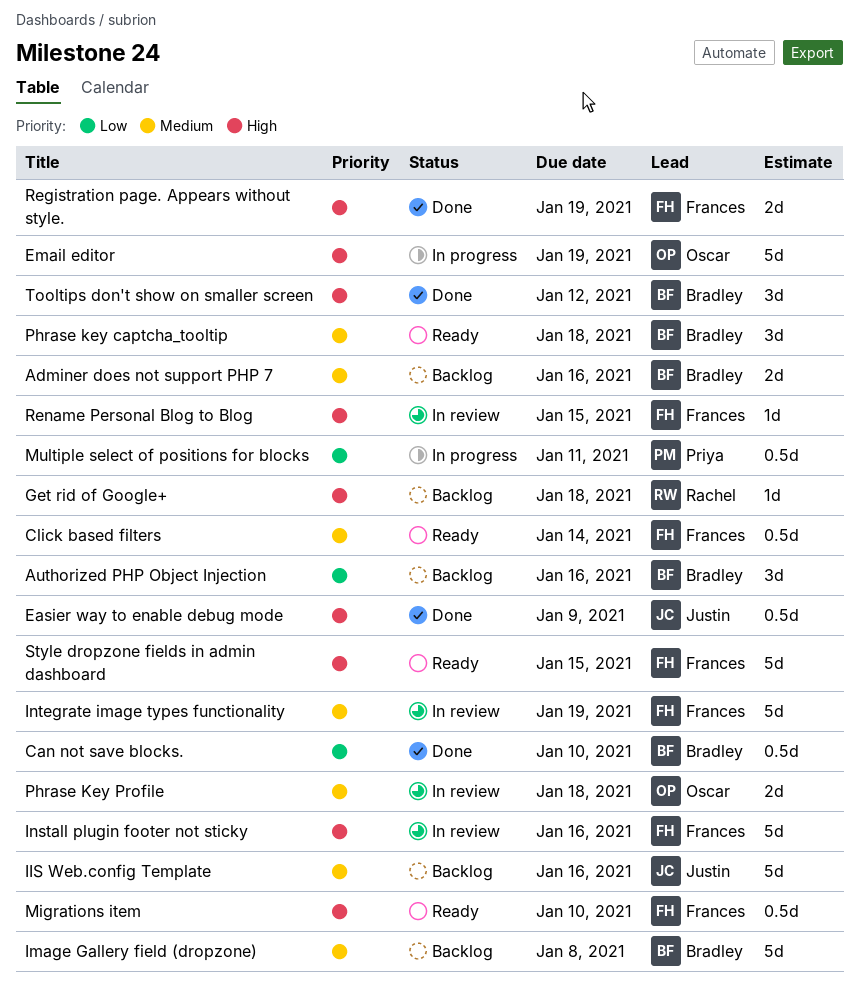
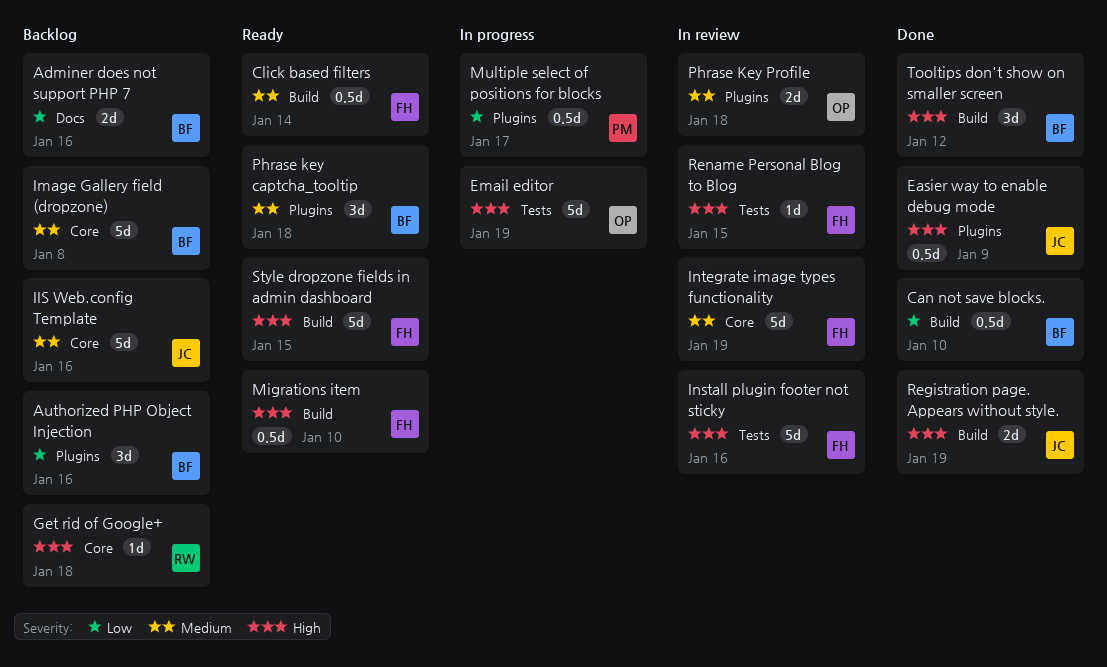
Adminer does not support PHP 7, priority: Medium -> Low
Multiple select of positions for blocks, due: Jan 11 -> Jan 17
Registration page. Appears without style., owner: Frances -> Justin

